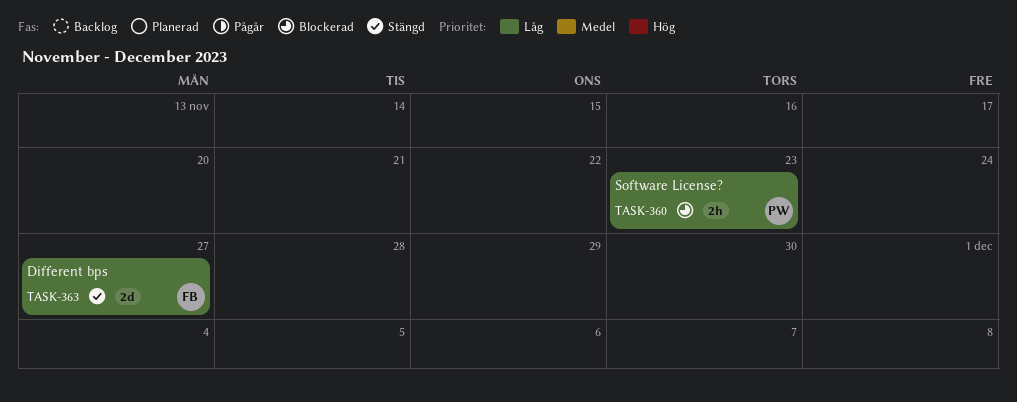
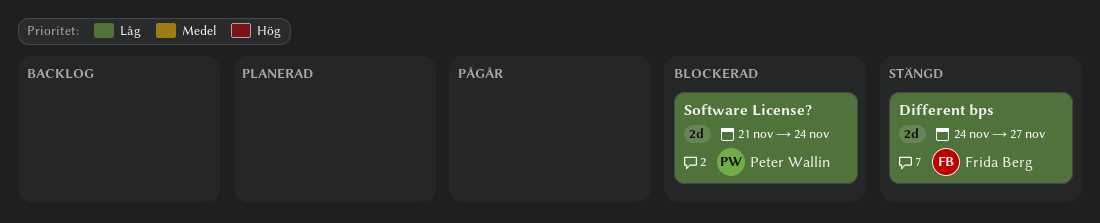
Software License?, estimate: 2h -> 2d
Software License?, due: Nov 23 -> Nov 24

